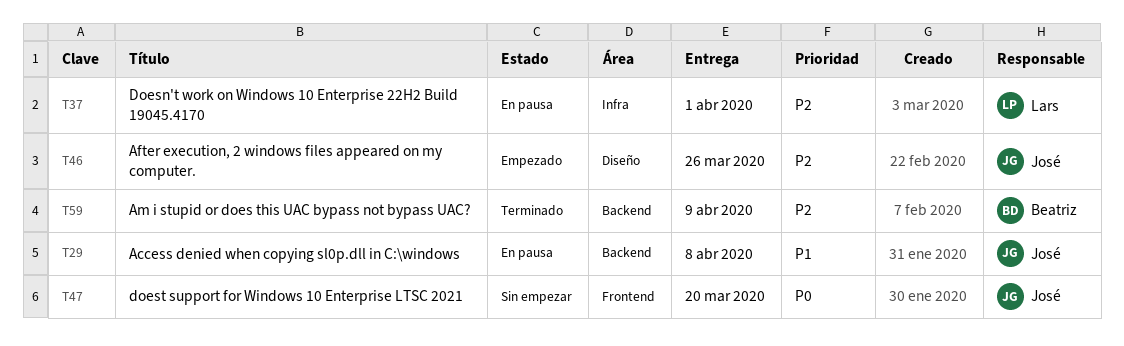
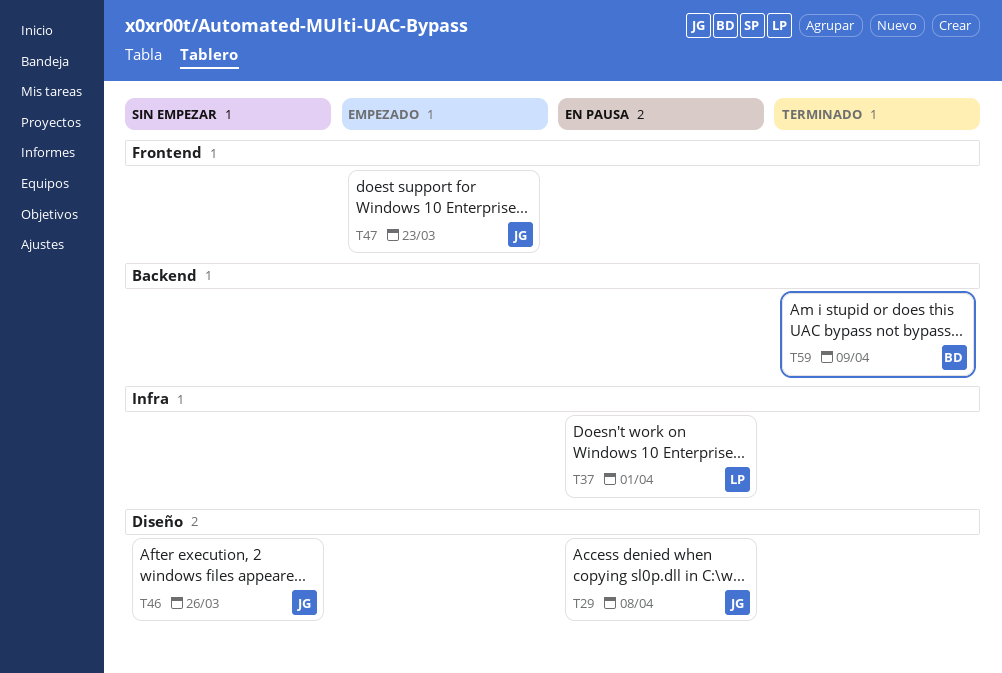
T29, label: Backend -> Diseño
T46, status: Empezado -> Sin empezar
T47, status: Sin empezar -> Empezado
T47, due: Mar 20 -> Mar 23

